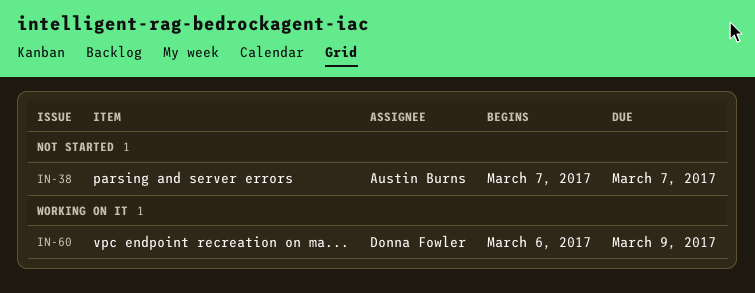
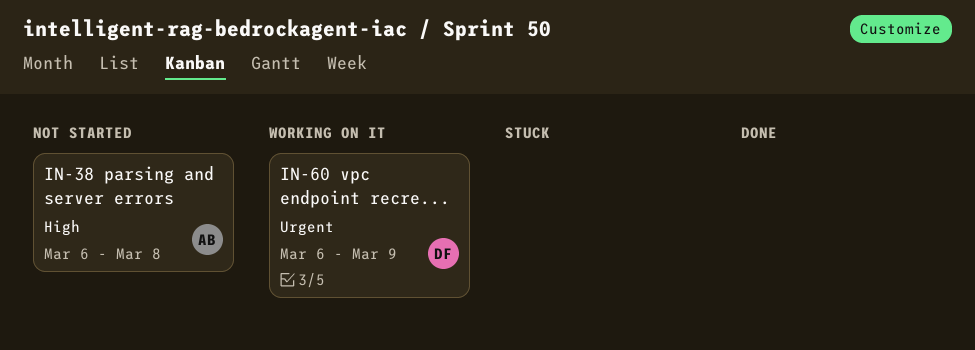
IN-38, start: Mar 7 -> Mar 6
IN-38, due: Mar 7 -> Mar 8

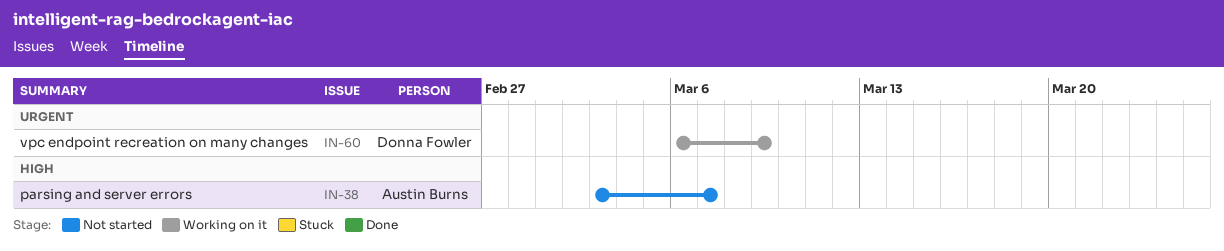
IN-38, start: Mar 6 -> Mar 3
IN-38, due: Mar 8 -> Mar 7

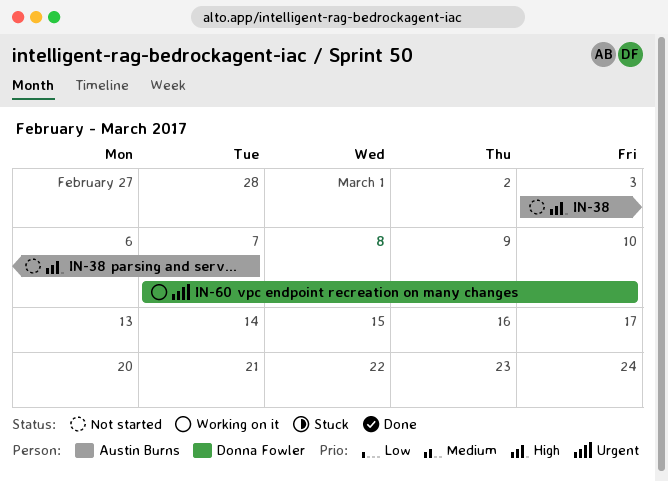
IN-60, start: Mar 6 -> Mar 7
IN-60, due: Mar 9 -> Mar 10

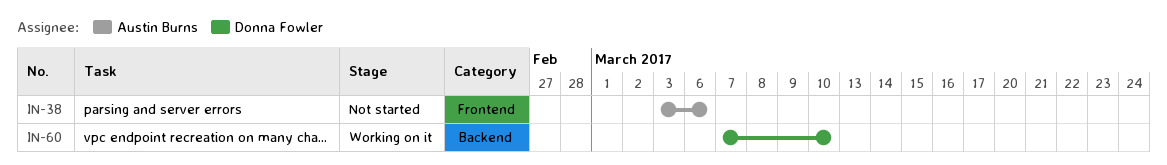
IN-38, due: Mar 7 -> Mar 6

